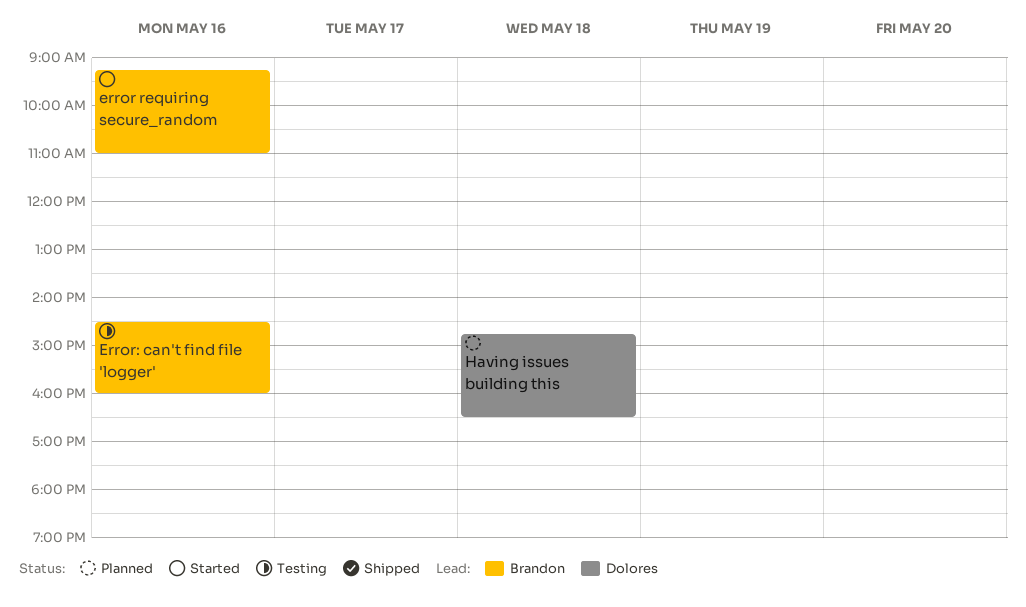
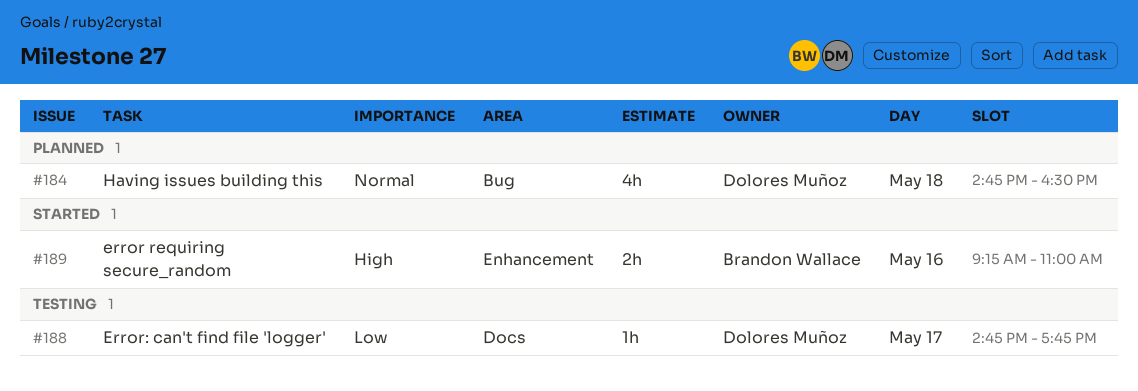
Error: can't find file 'logger', owner: Brandon Wallace -> Dolores Muñoz
Error: can't find file 'logger', day: May 16 -> May 17
Error: can't find file 'logger', begins: 14:30 -> 14:45
Error: can't find file 'logger', ends: 16:00 -> 17:45

